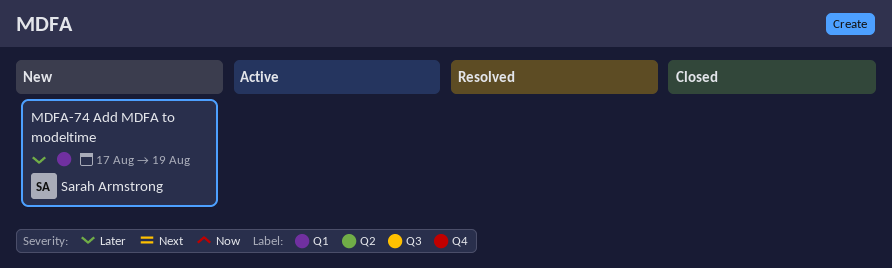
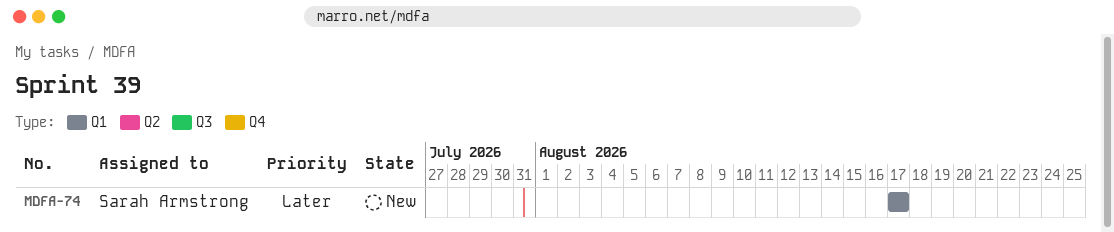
MDFA-74, due: Aug 19 -> Aug 17

